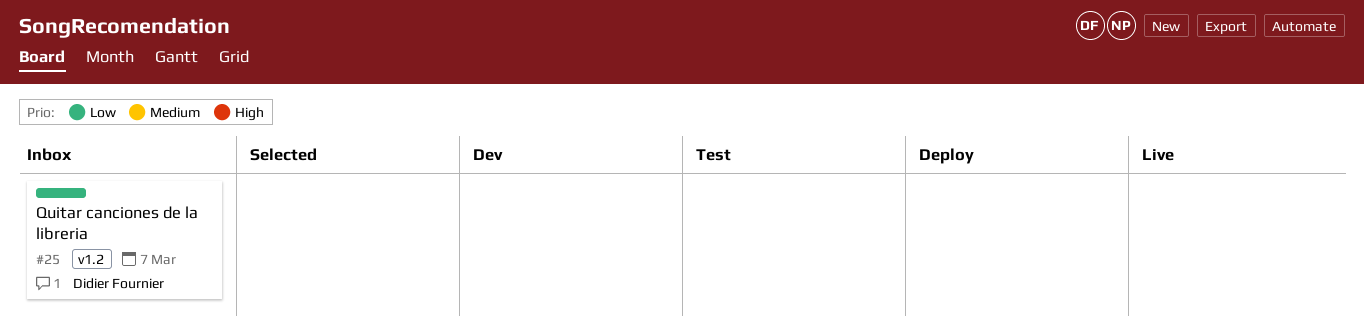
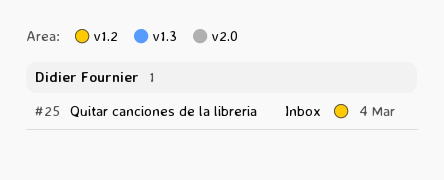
#25, due: Mar 7 -> Mar 4

